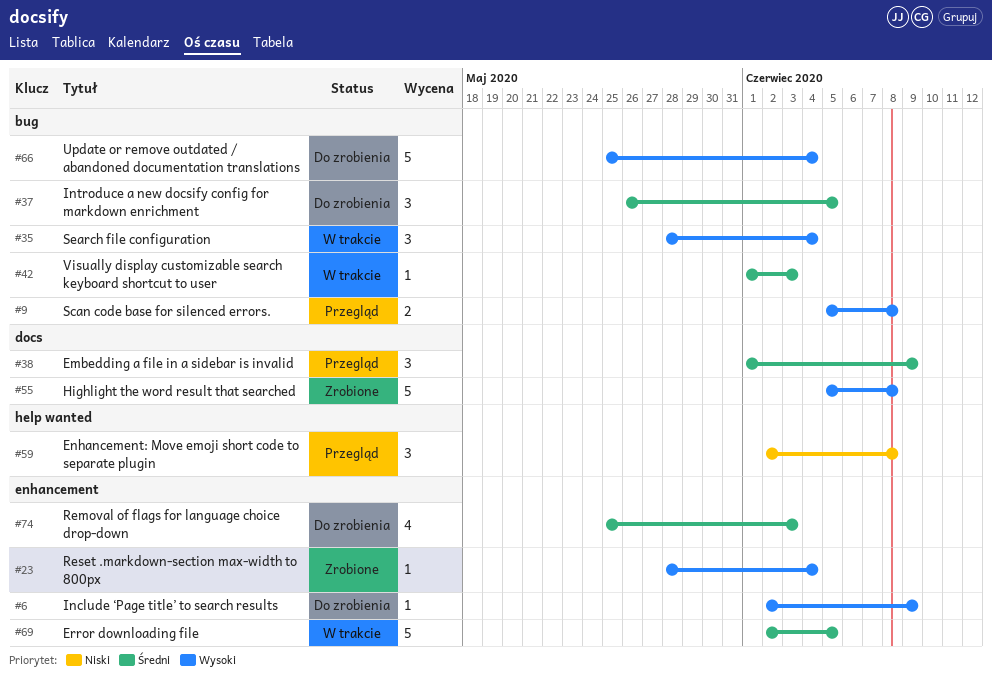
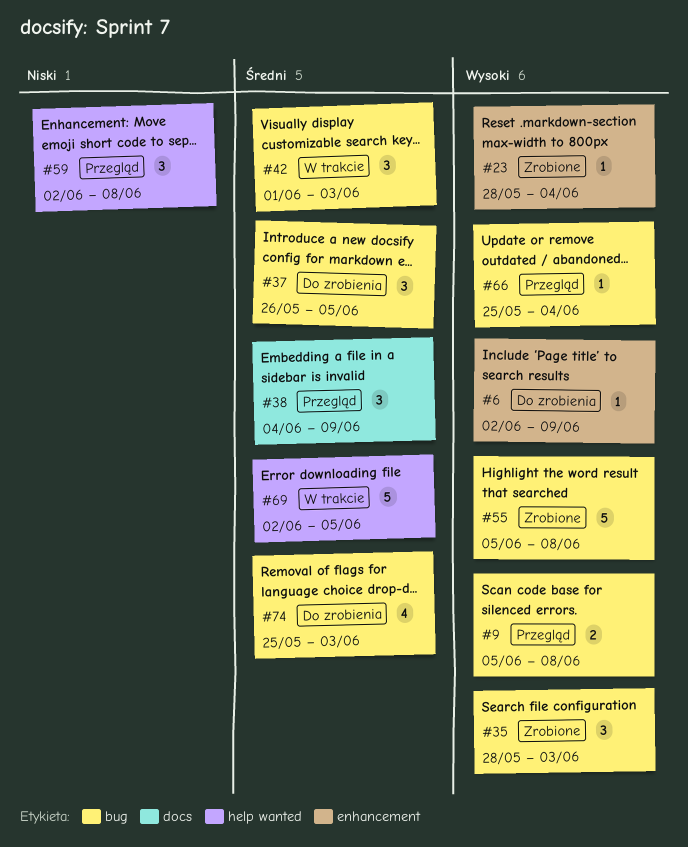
#35, status: W trakcie -> Zrobione
#35, due: Jun 4 -> Jun 3
#38, start: Jun 1 -> Jun 4
#42, estimate: 1 -> 3
#55, label: docs -> bug
#66, status: Do zrobienia -> Przegląd
#66, estimate: 5 -> 1
#69, label: enhancement -> help wanted
#74, label: enhancement -> bug

